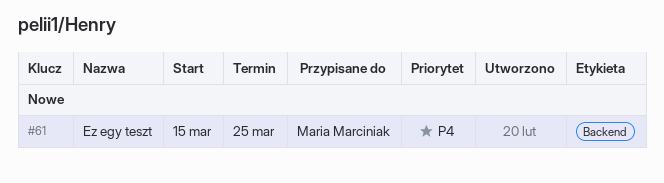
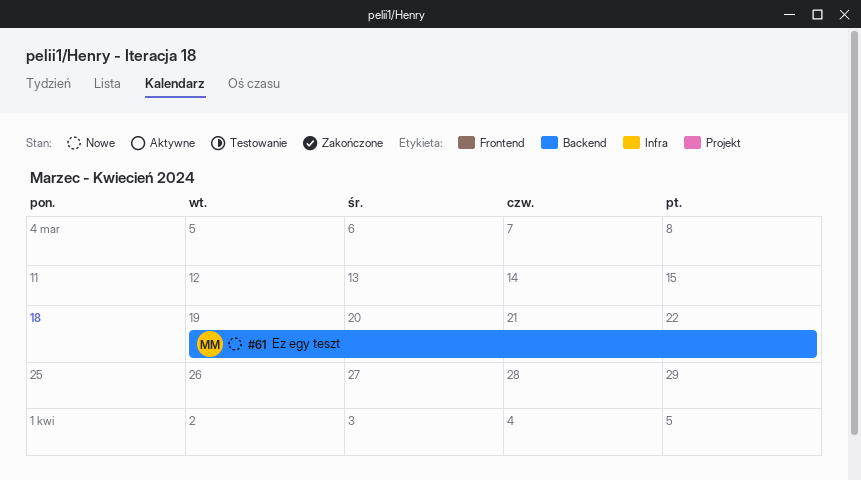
#61, start: Mar 15 -> Mar 19
#61, due: Mar 25 -> Mar 22

